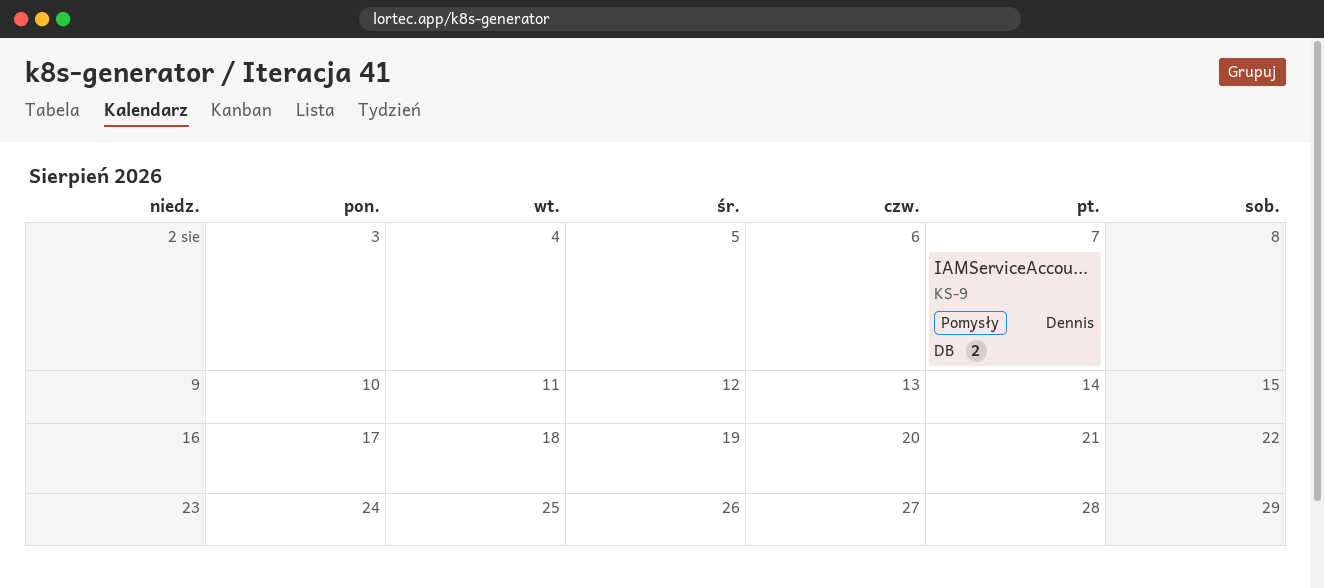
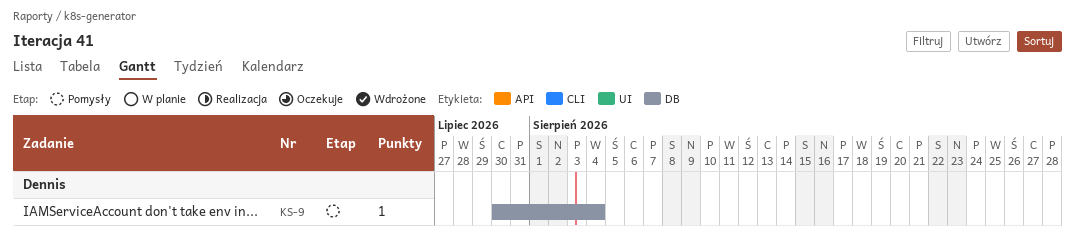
KS-9, estimate: 2 -> 1
KS-9, due: Aug 7 -> Aug 4

